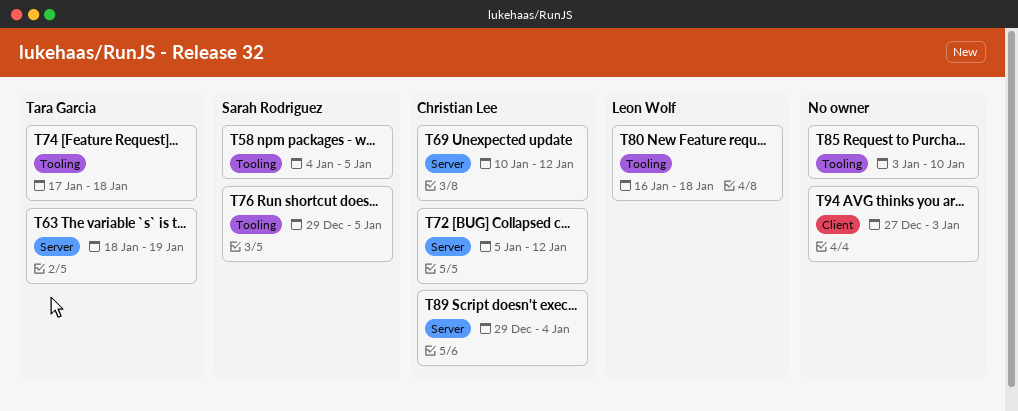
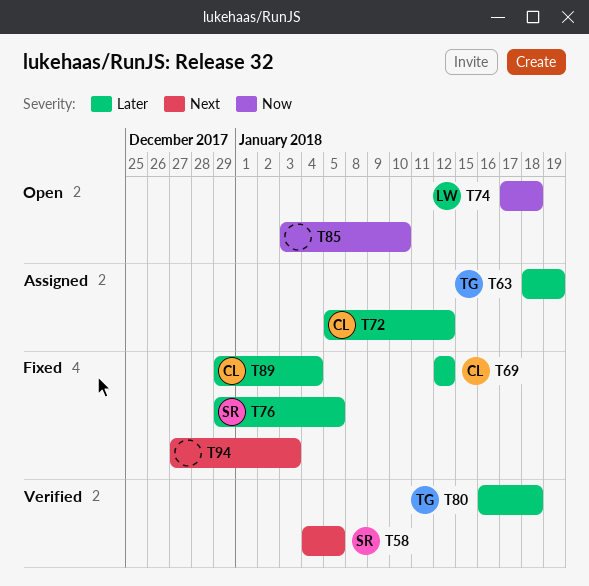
T69, start: Jan 10 -> Jan 12
T74, owner: Tara Garcia -> Leon Wolf
T80, owner: Leon Wolf -> Tara Garcia

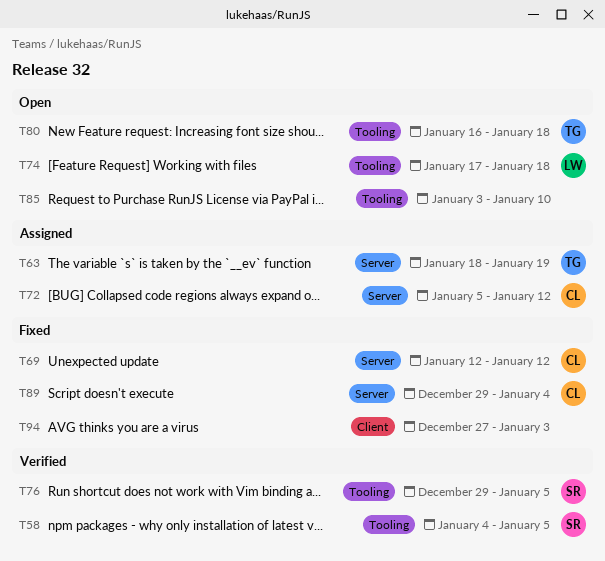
T76, status: Fixed -> Verified
T80, status: Verified -> Open

